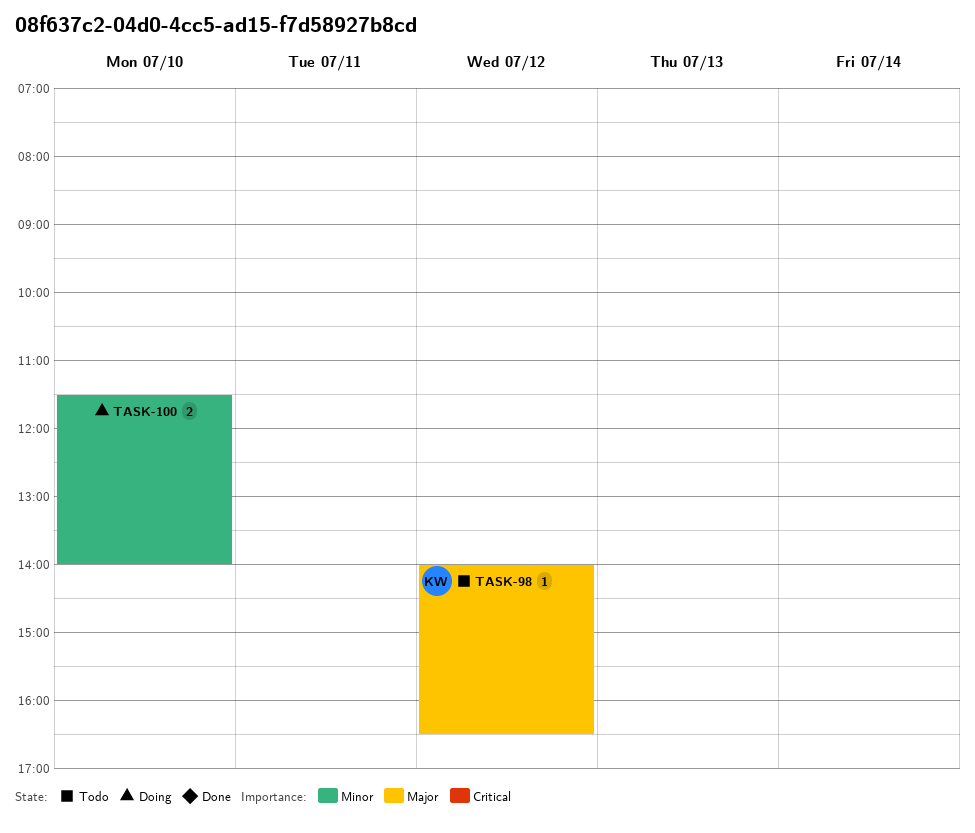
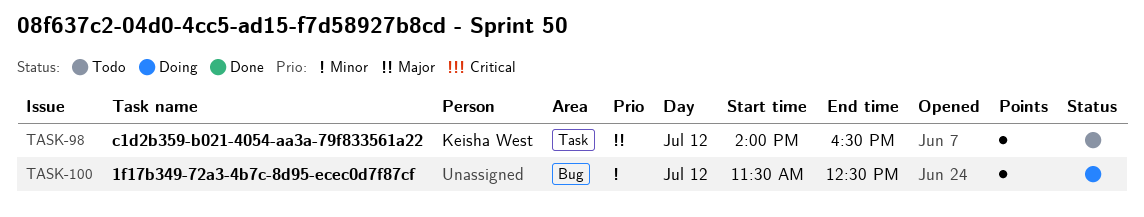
TASK-100, estimate: 2 -> 1
TASK-100, day: Jul 10 -> Jul 12
TASK-100, ends: 14:00 -> 12:30

